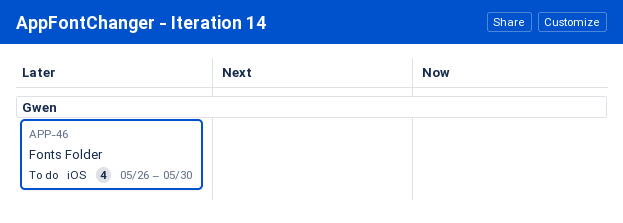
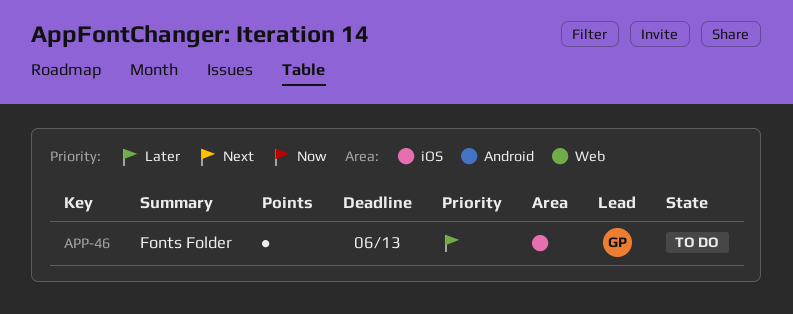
APP-46, estimate: 4 -> 1
APP-46, due: May 30 -> Jun 13

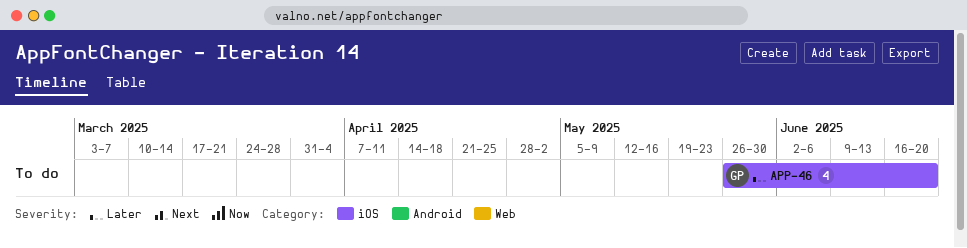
APP-46, estimate: 1 -> 4
APP-46, due: Jun 13 -> Jun 20

